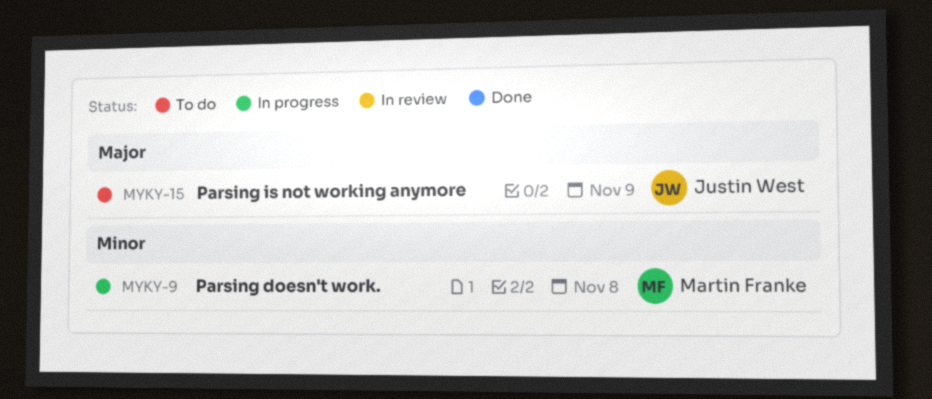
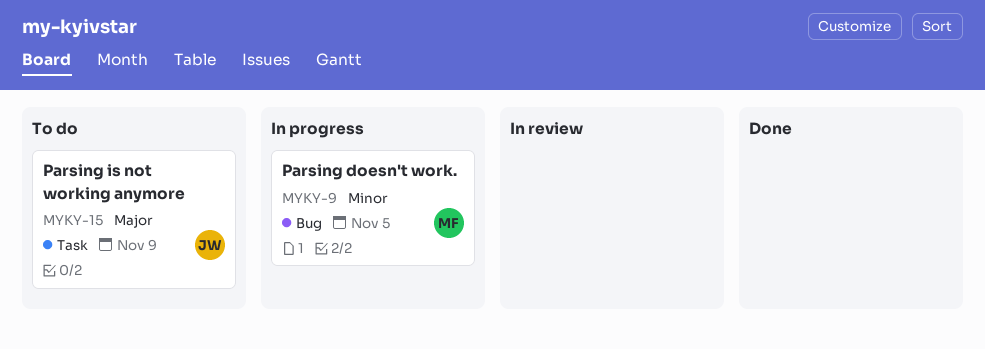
MYKY-9, due: Nov 8 -> Nov 5

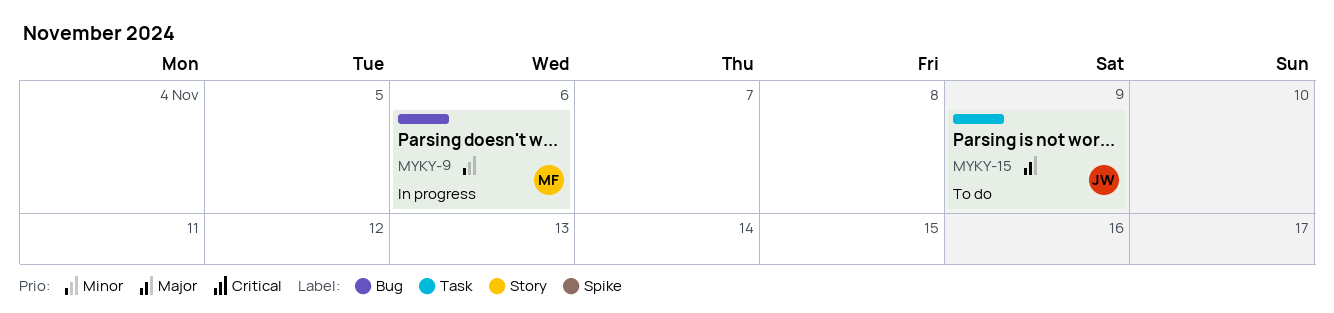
MYKY-9, due: Nov 5 -> Nov 6

